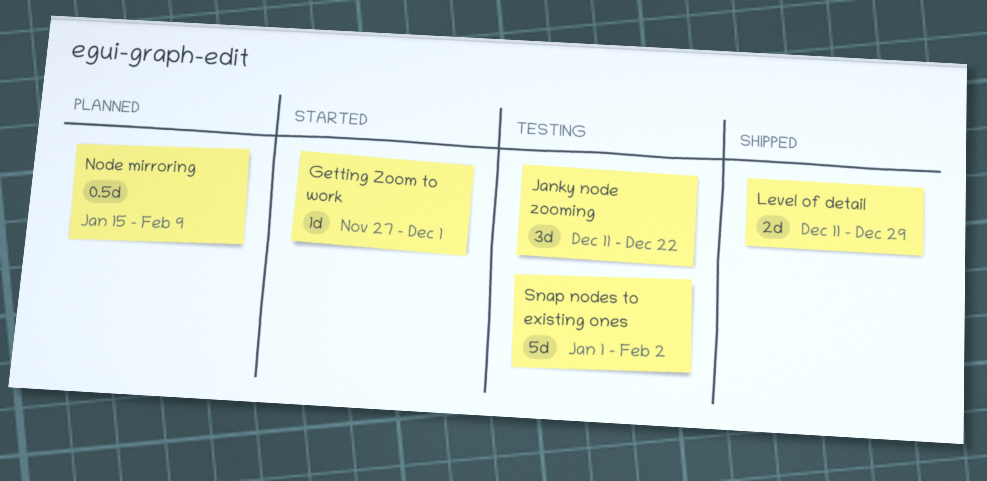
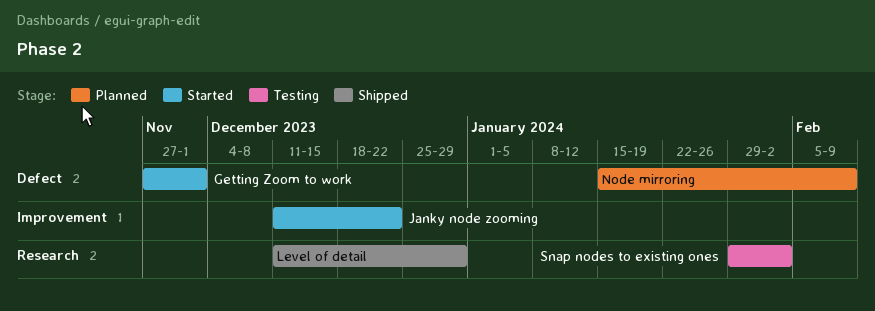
Janky node zooming, status: Testing -> Started
Snap nodes to existing ones, start: Jan 1 -> Jan 29

